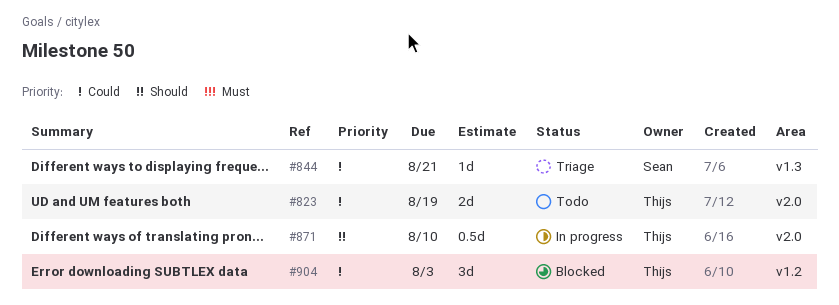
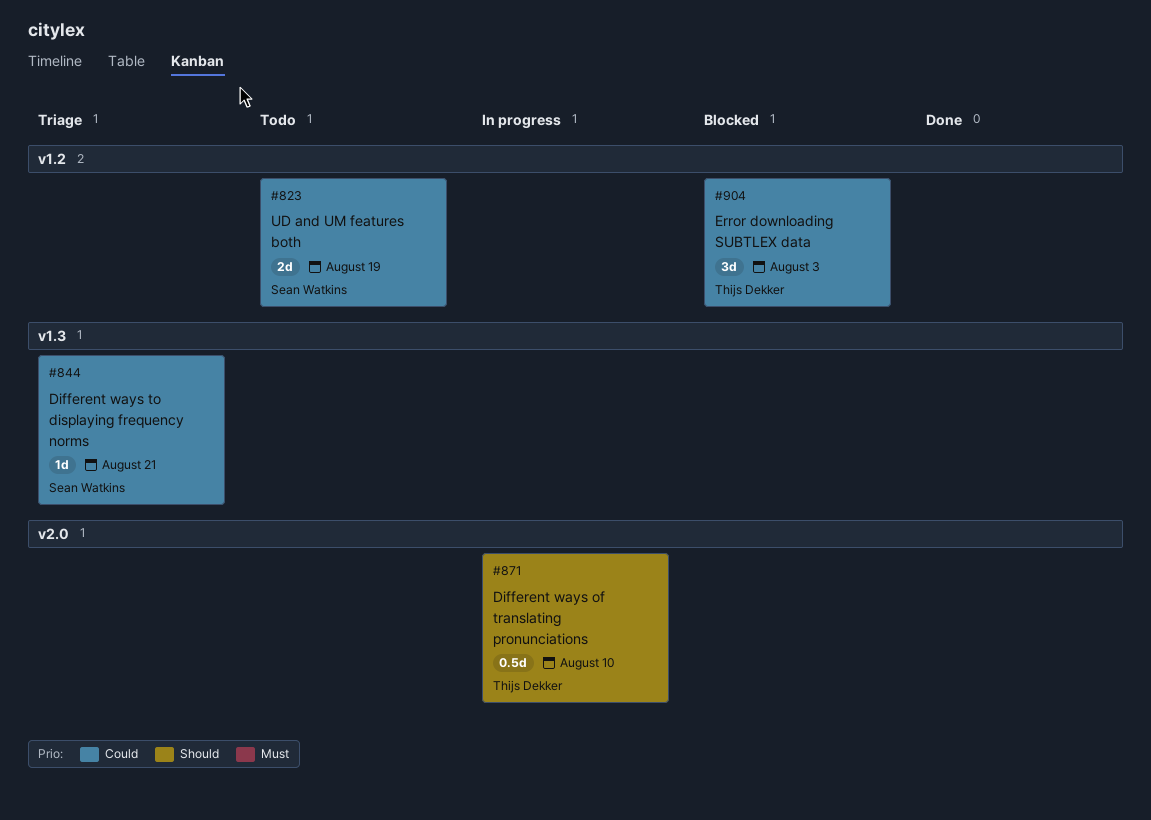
#823, owner: Thijs Dekker -> Sean Watkins
#823, label: v2.0 -> v1.2

